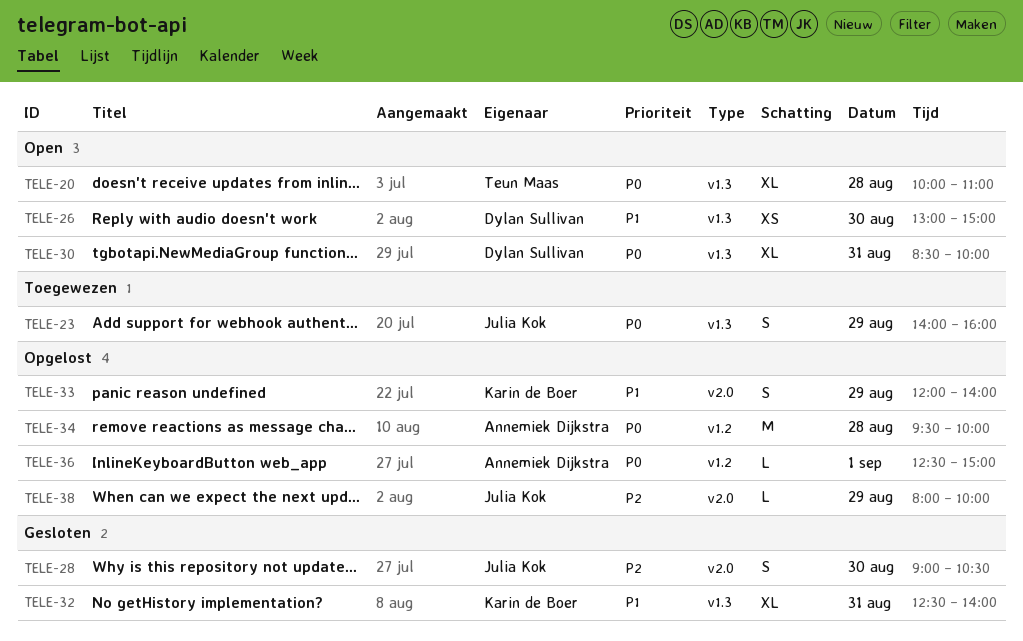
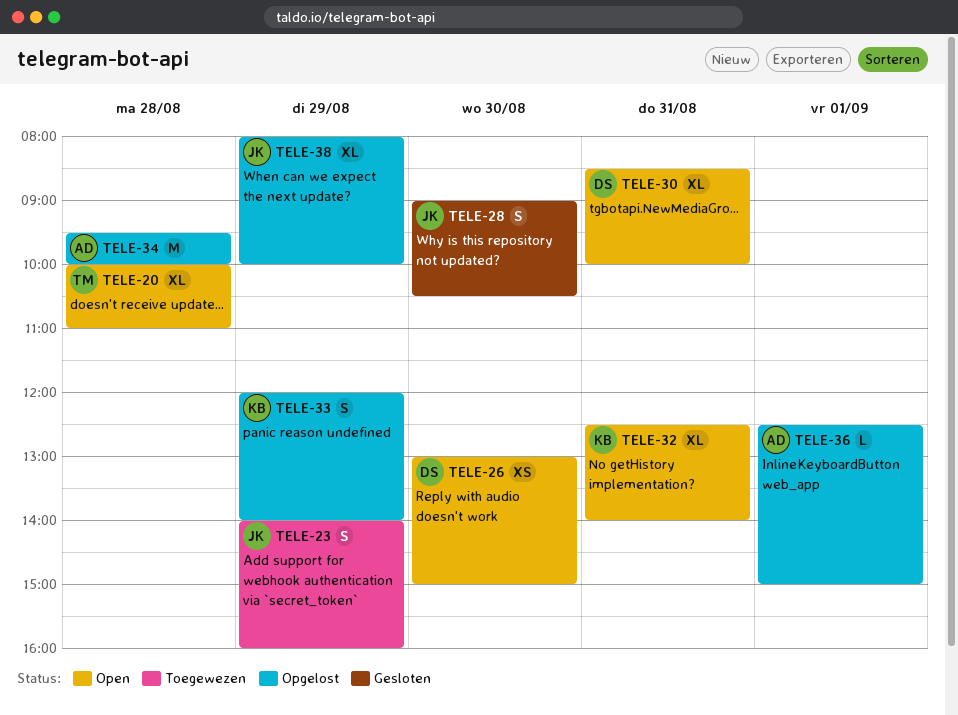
TELE-32, status: Gesloten -> Open
TELE-38, estimate: L -> XL

